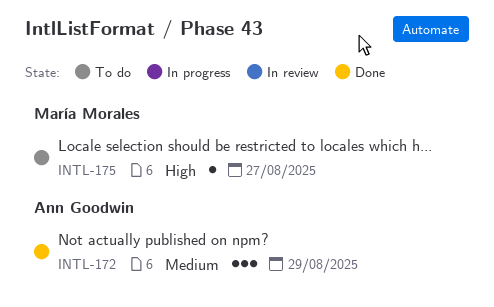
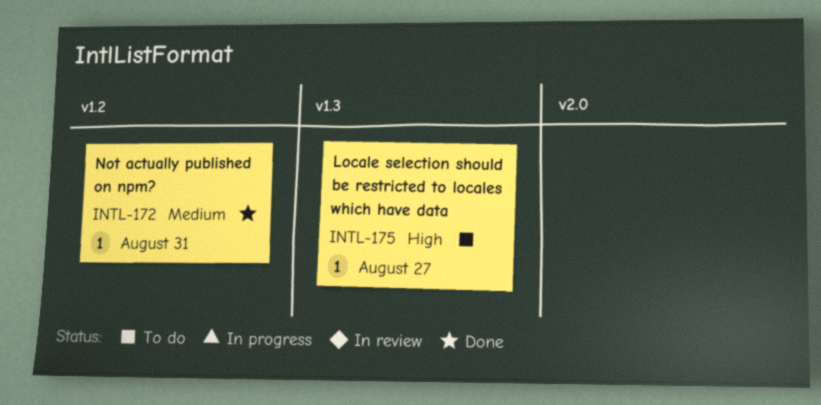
INTL-172, estimate: 3 -> 1
INTL-172, due: Aug 29 -> Aug 31

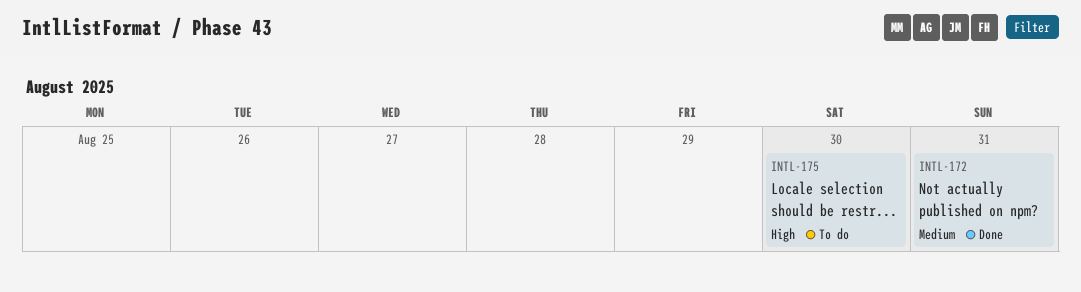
INTL-175, due: Aug 27 -> Aug 30

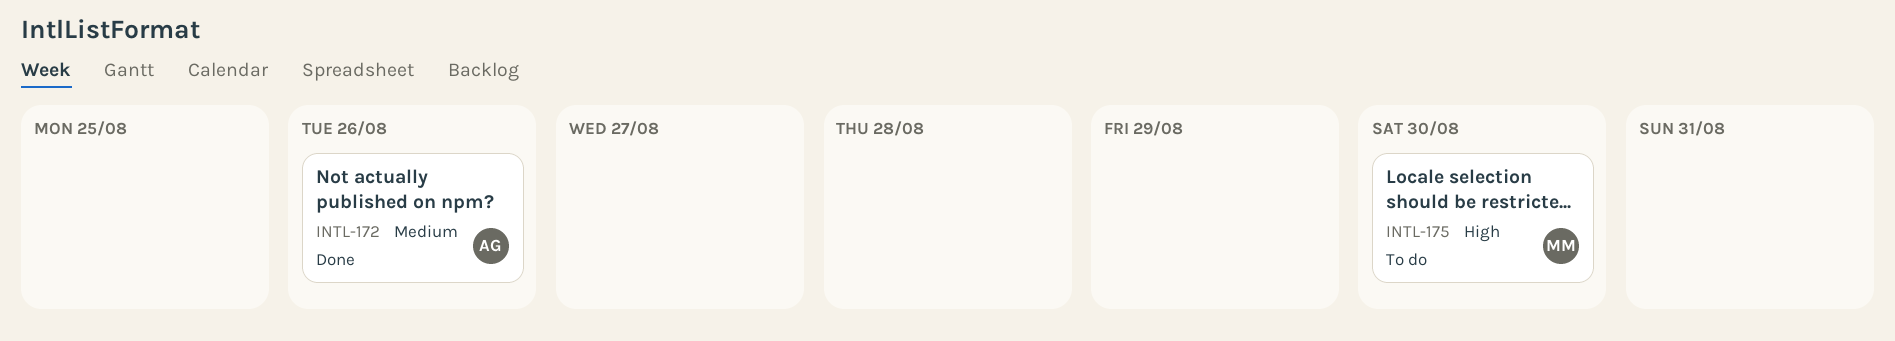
INTL-172, due: Aug 31 -> Aug 26

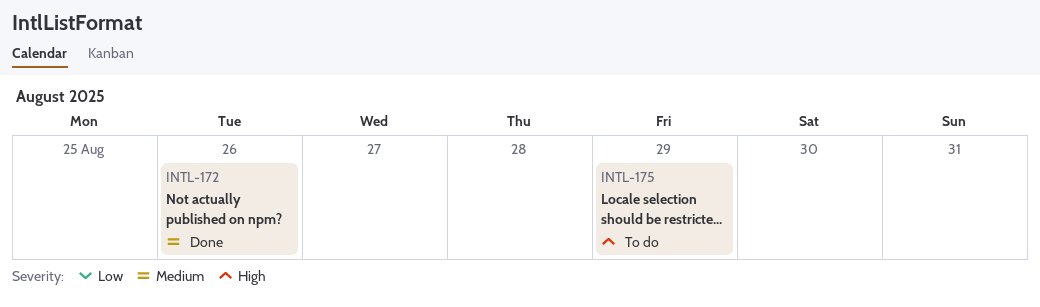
INTL-175, due: Aug 30 -> Aug 29

